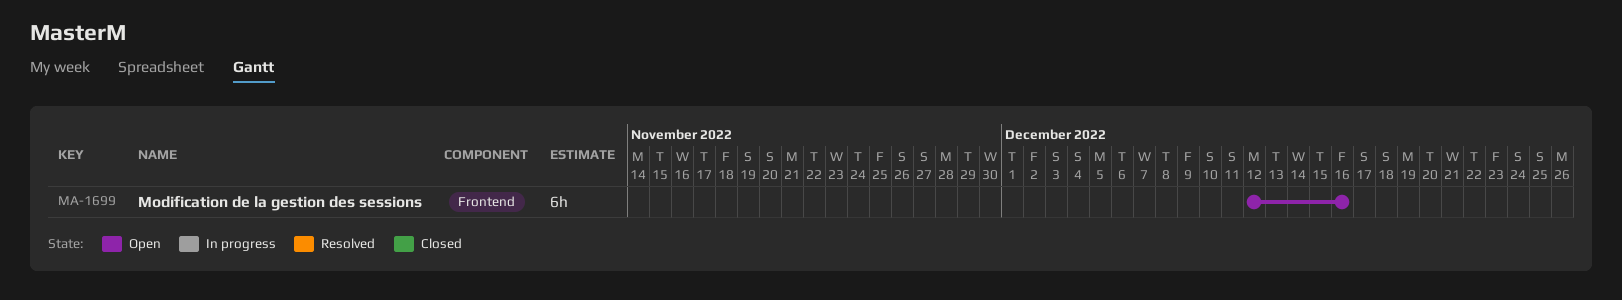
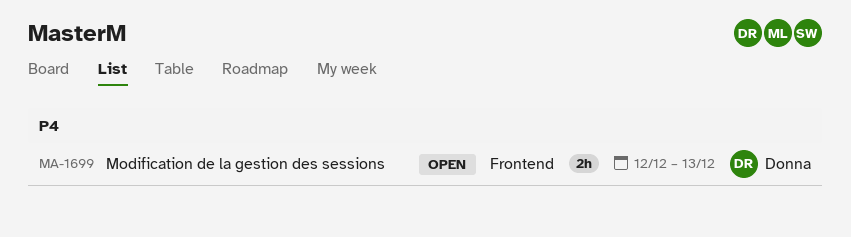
MA-1699, estimate: 6h -> 2h
MA-1699, due: Dec 16 -> Dec 13

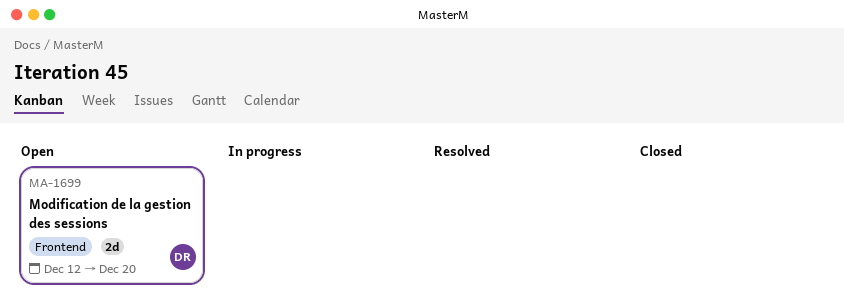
MA-1699, estimate: 2h -> 2d
MA-1699, due: Dec 13 -> Dec 20

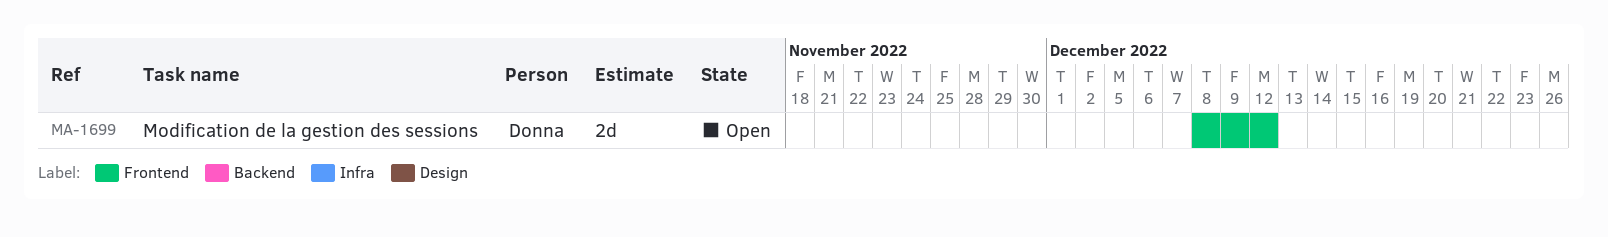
MA-1699, start: Dec 12 -> Dec 8
MA-1699, due: Dec 20 -> Dec 12

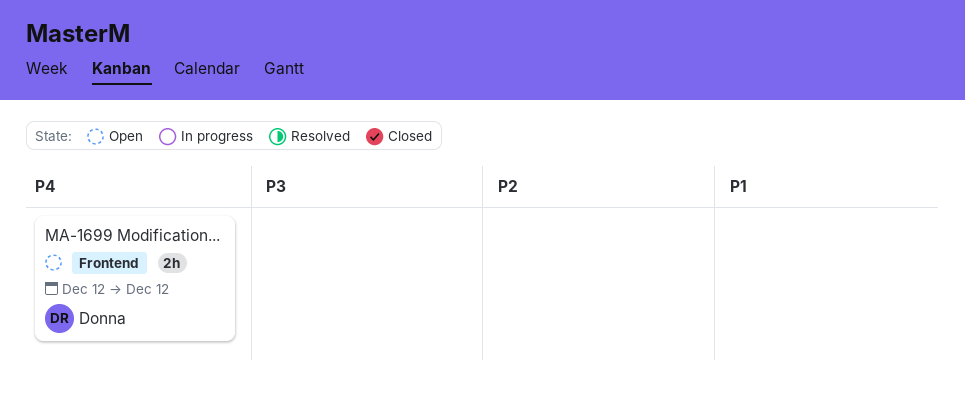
MA-1699, estimate: 2d -> 2h
MA-1699, start: Dec 8 -> Dec 12

